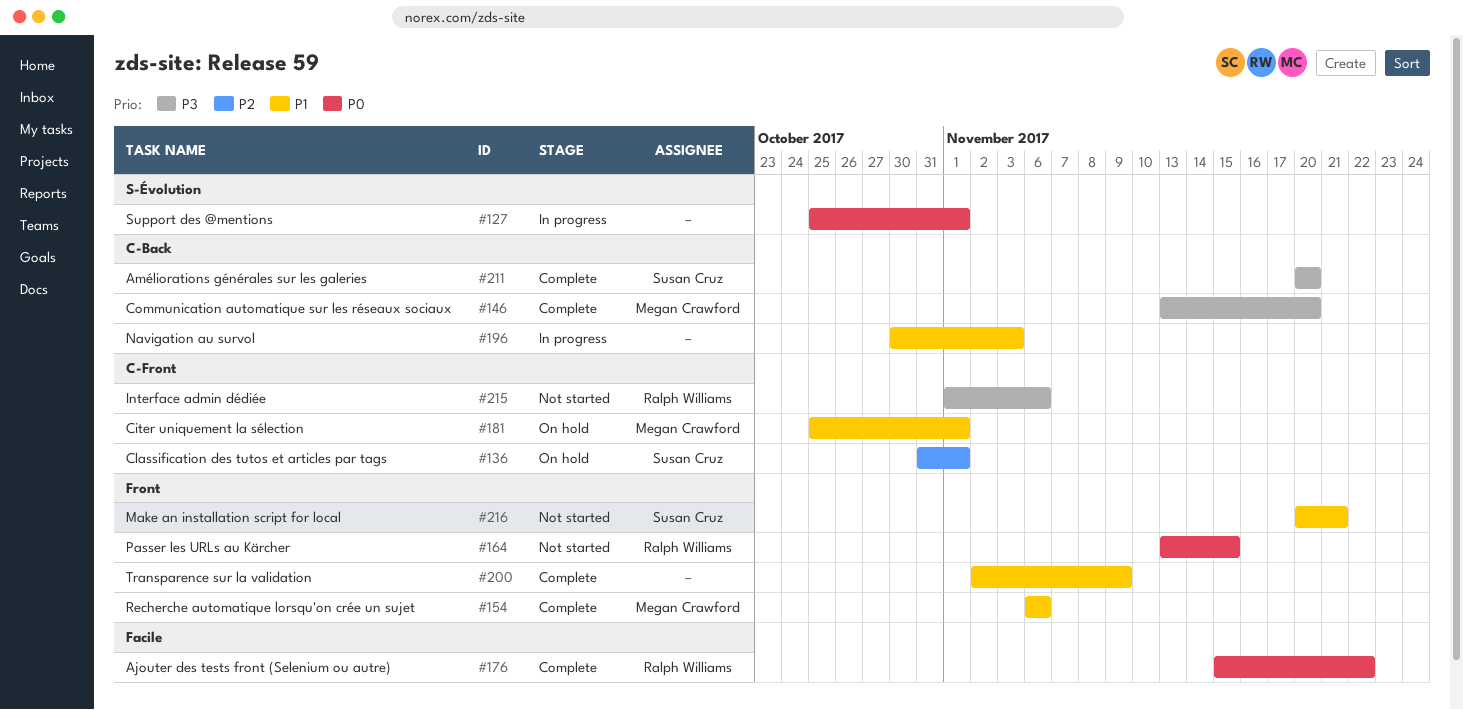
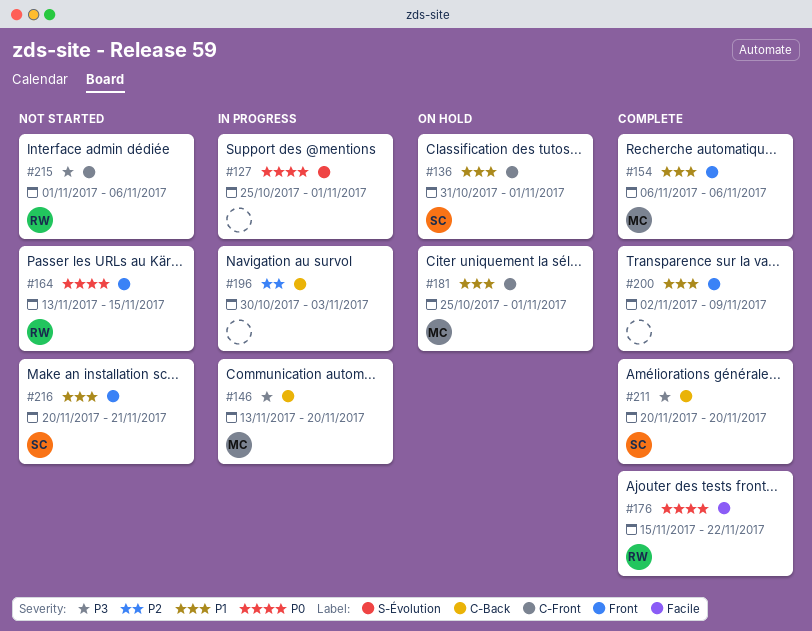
#136, priority: P2 -> P1
#146, status: Complete -> In progress
#196, priority: P1 -> P2

